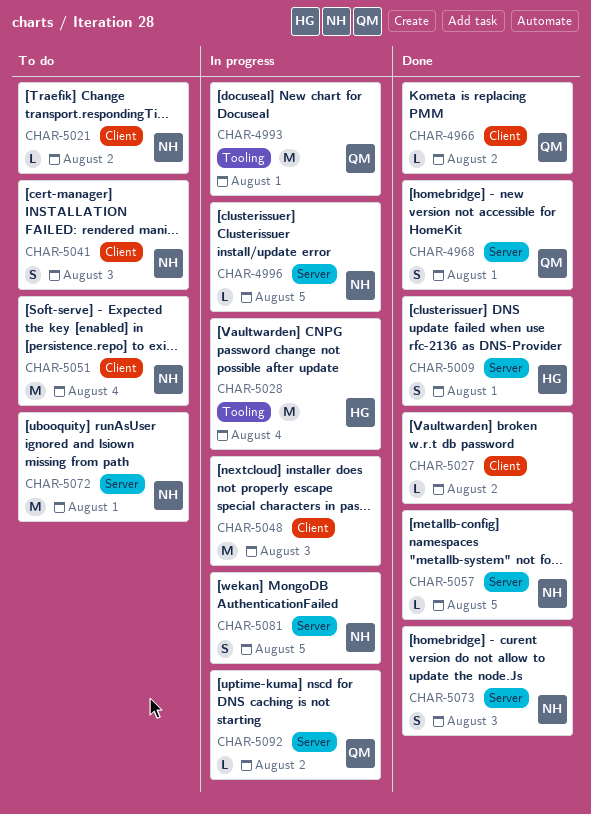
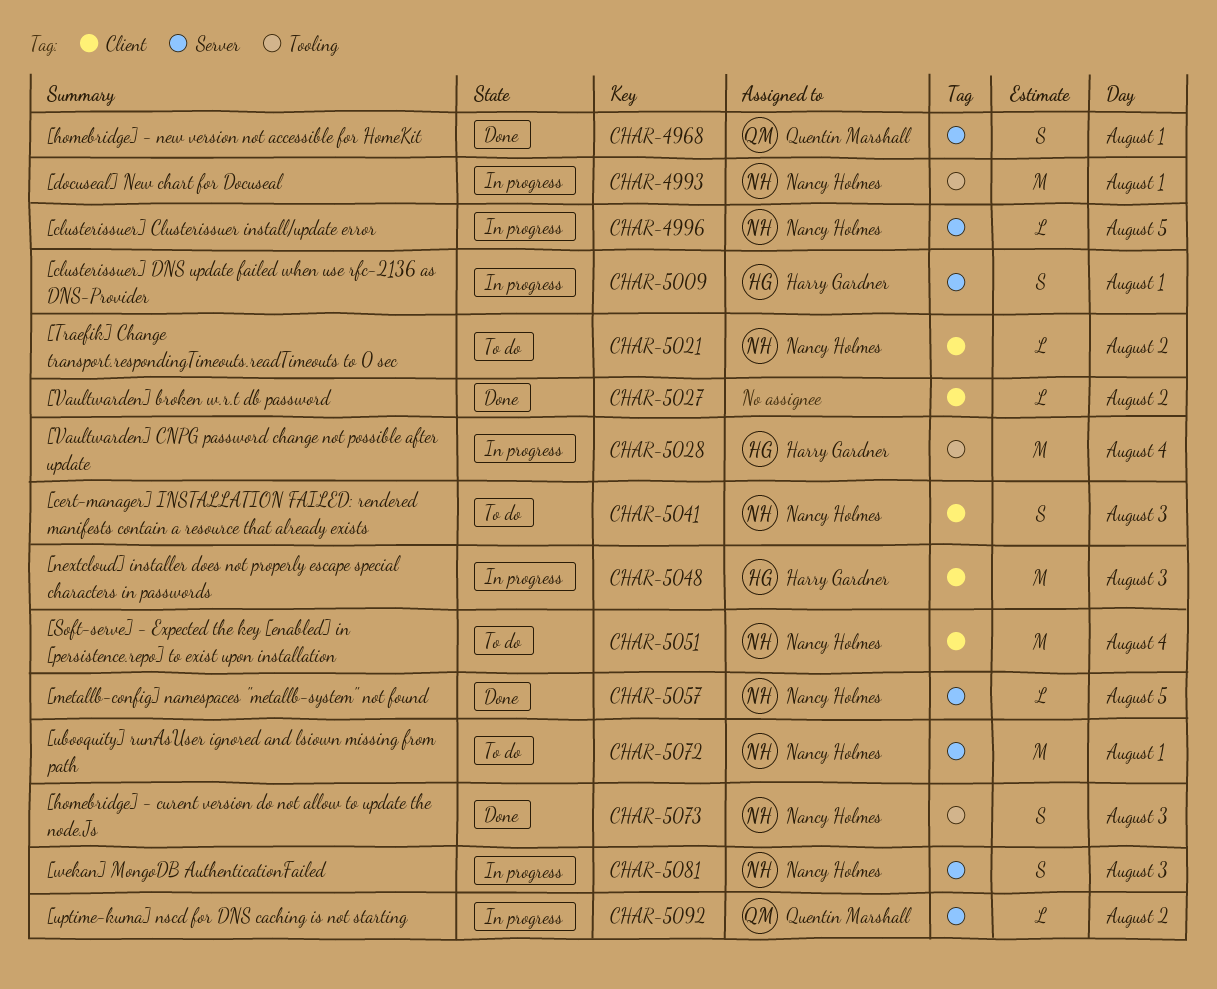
CHAR-4966: present -> none
CHAR-4993, owner: Quentin Marshall -> Nancy Holmes
CHAR-5009, status: Done -> In progress
CHAR-5048, owner: none -> Harry Gardner
CHAR-5073, label: Server -> Tooling
CHAR-5081, day: Aug 5 -> Aug 3

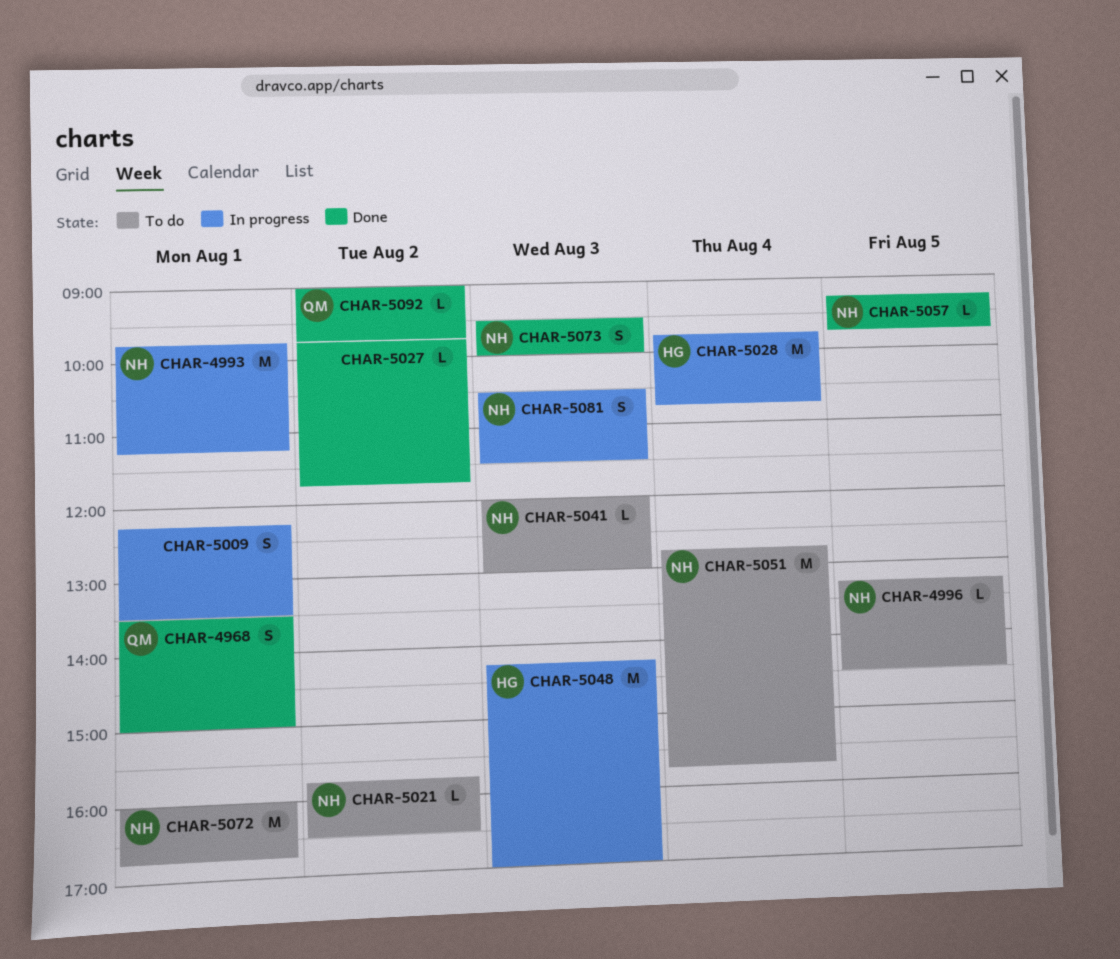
CHAR-4996, status: In progress -> To do
CHAR-5009, owner: Harry Gardner -> none
CHAR-5041, estimate: S -> L
CHAR-5092, status: In progress -> Done

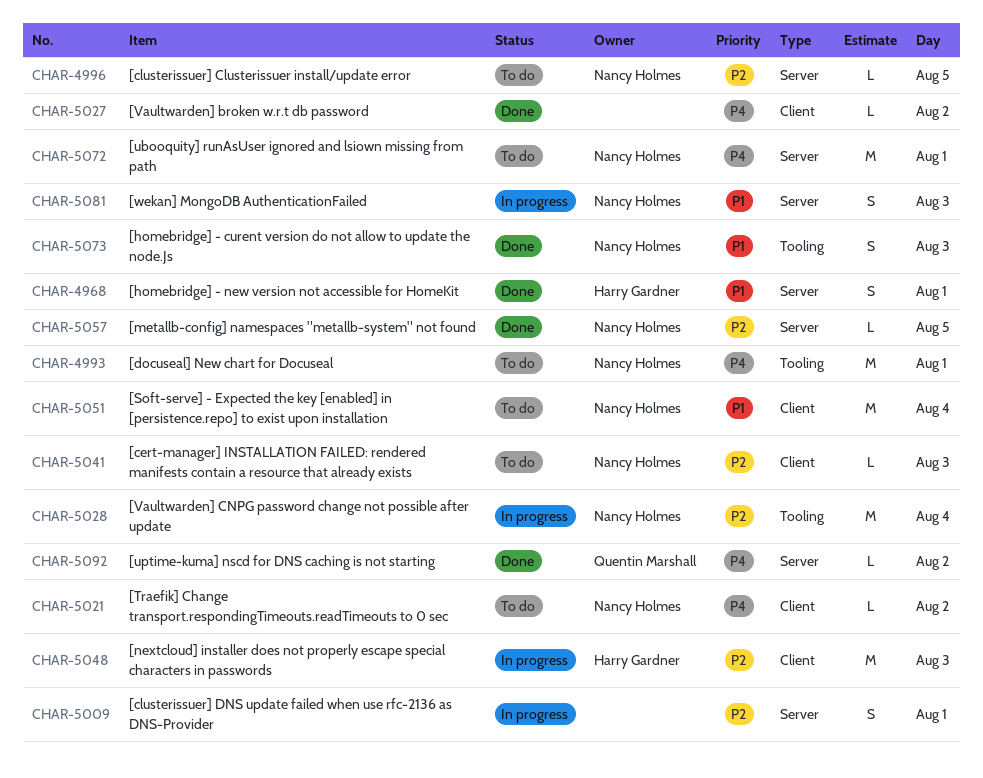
CHAR-4968, owner: Quentin Marshall -> Harry Gardner
CHAR-4993, status: In progress -> To do
CHAR-5028, owner: Harry Gardner -> Nancy Holmes

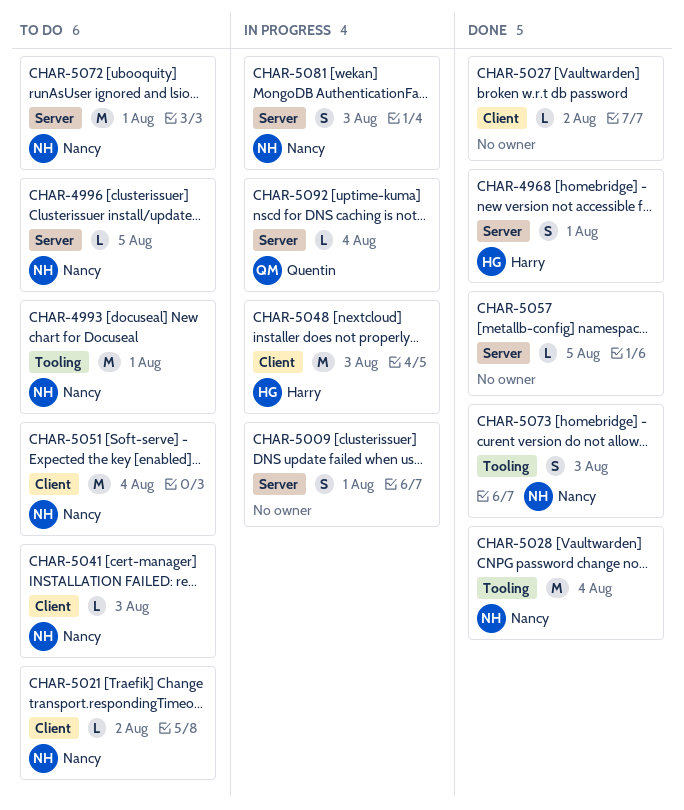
CHAR-5028, status: In progress -> Done
CHAR-5057, owner: Nancy Holmes -> none
CHAR-5092, status: Done -> In progress
CHAR-5092, day: Aug 2 -> Aug 4

